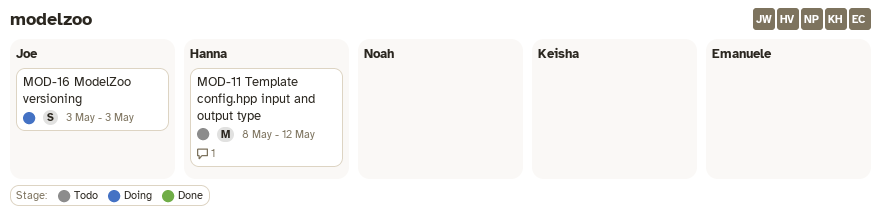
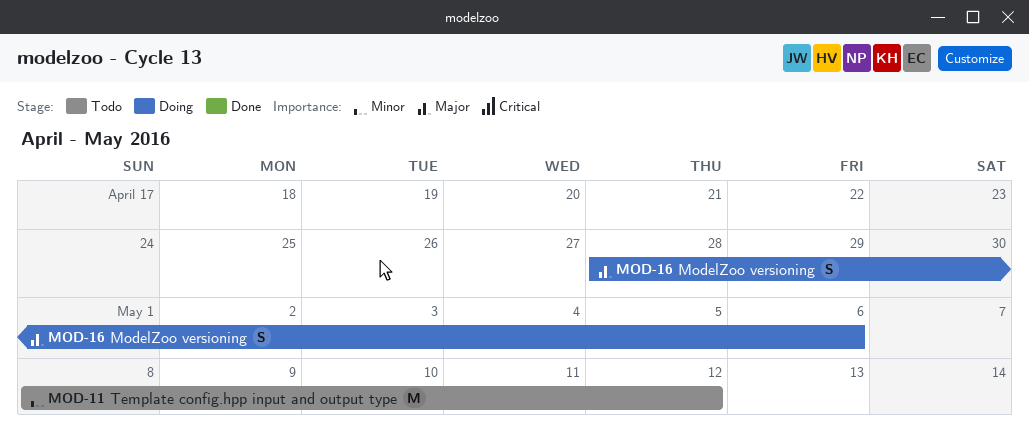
MOD-16, start: May 3 -> Apr 28
MOD-16, due: May 3 -> May 6

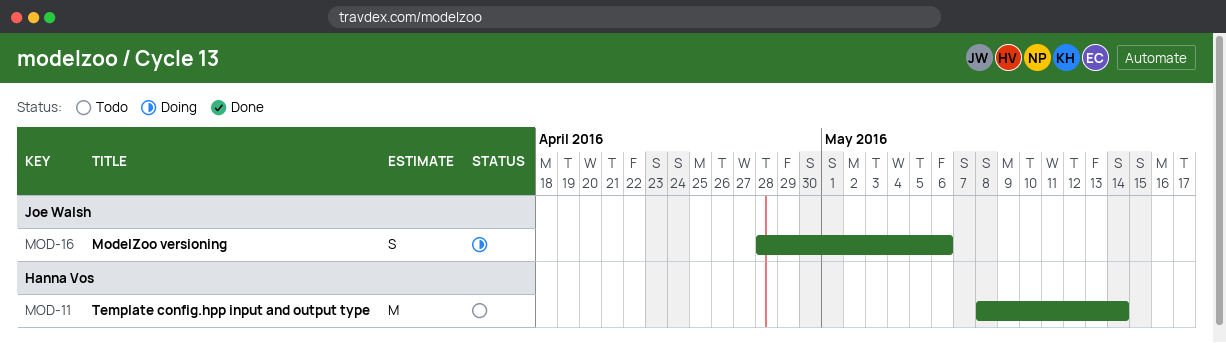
MOD-11, due: May 12 -> May 14

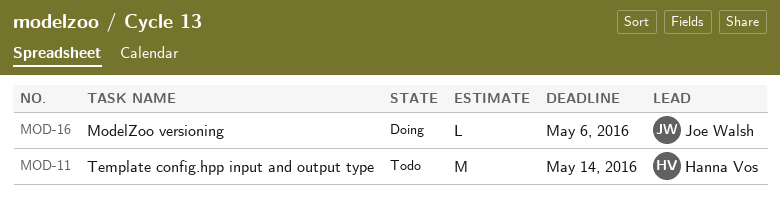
MOD-16, estimate: S -> L

